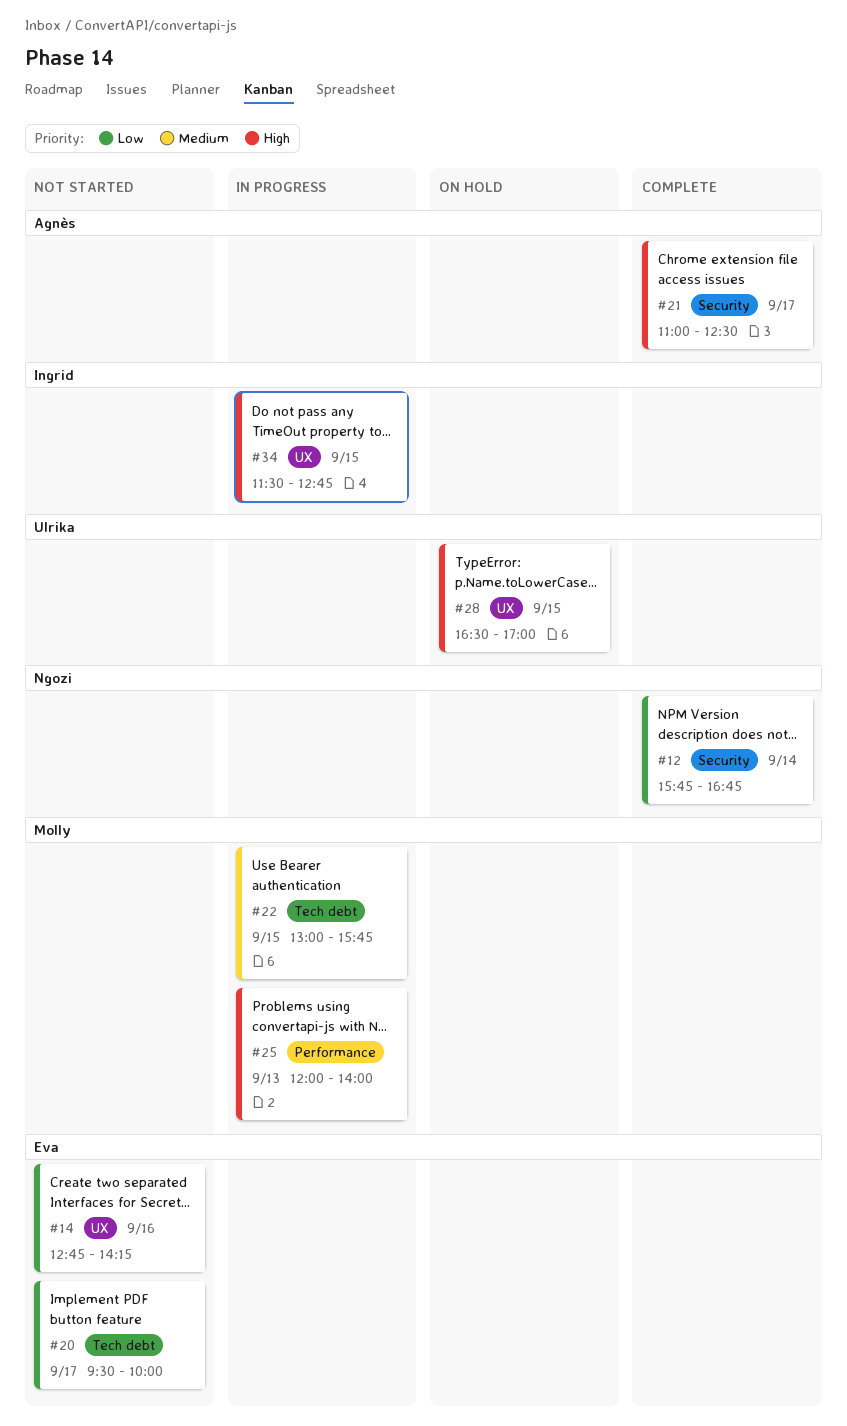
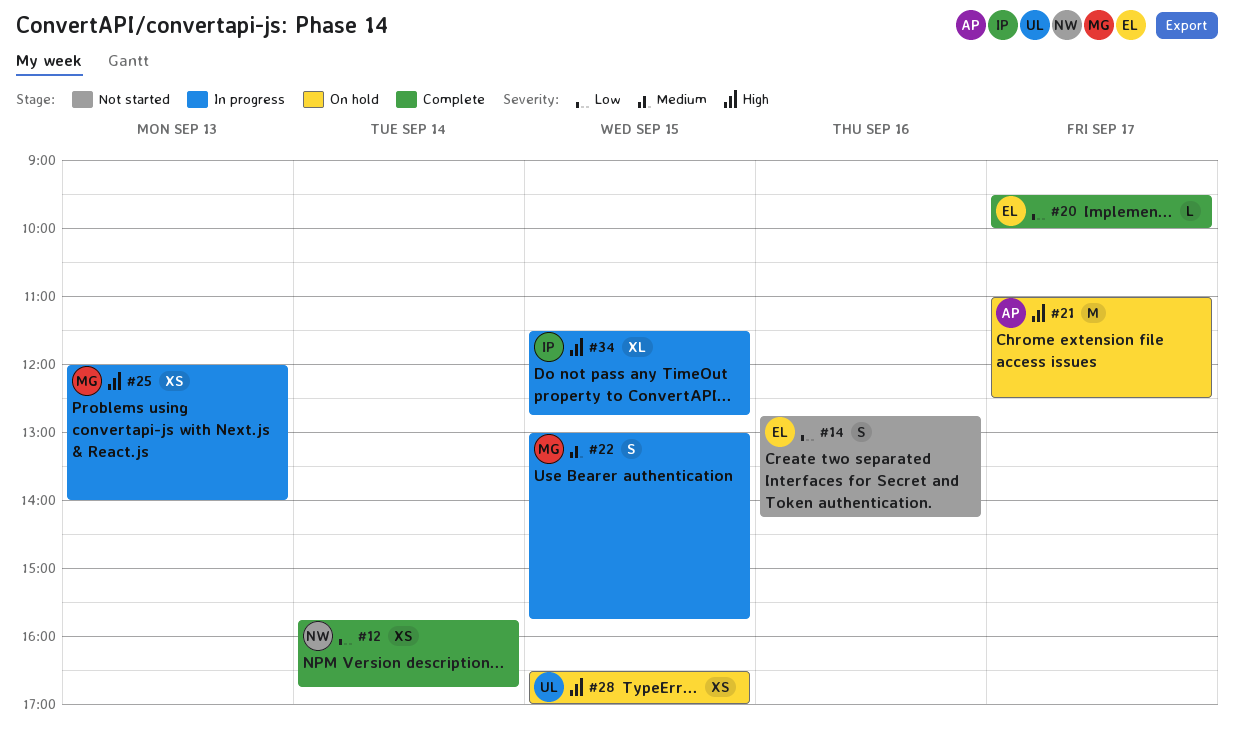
#20, status: Not started -> Complete
#21, status: Complete -> On hold

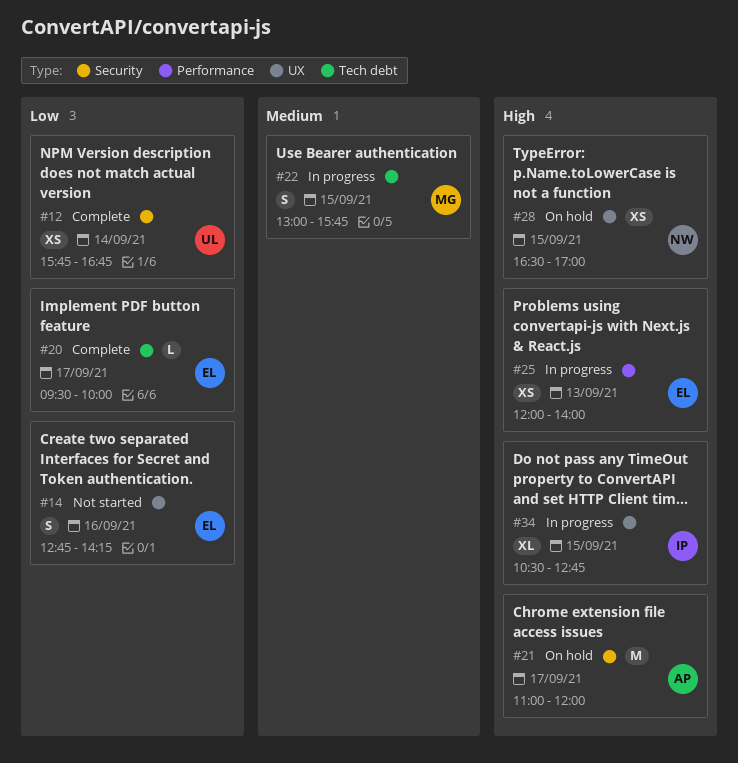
#12, owner: NW -> UL
#21, ends: 12:30 -> 12:00
#25, owner: MG -> EL
#28, owner: UL -> NW
#34, begins: 11:30 -> 10:30

